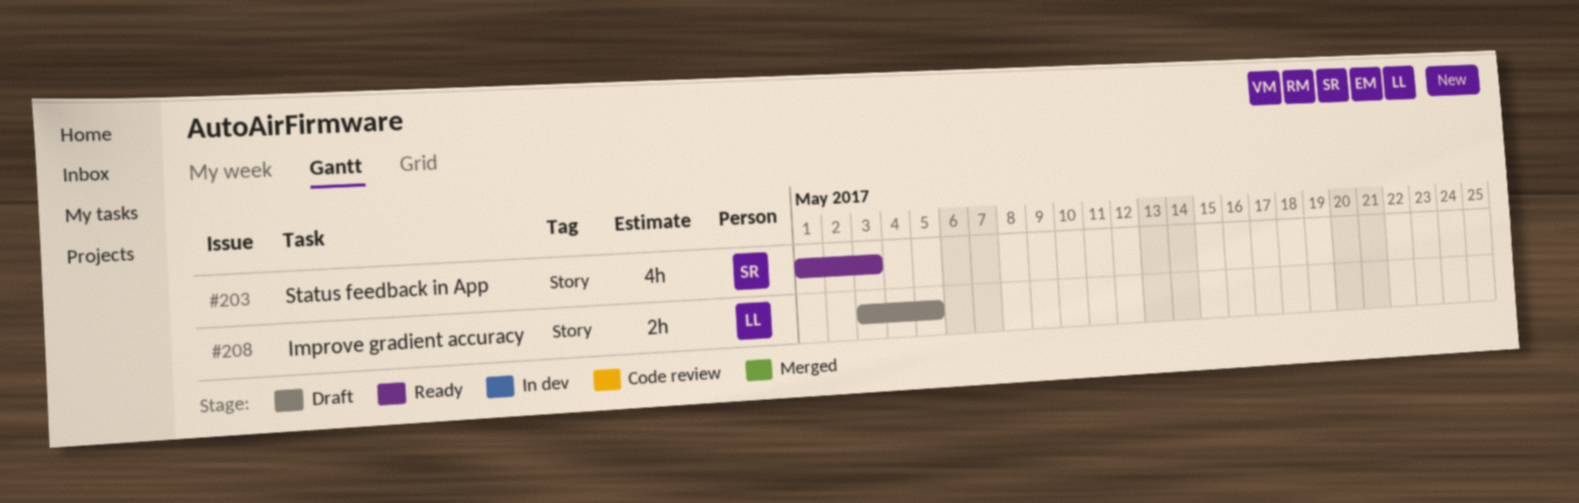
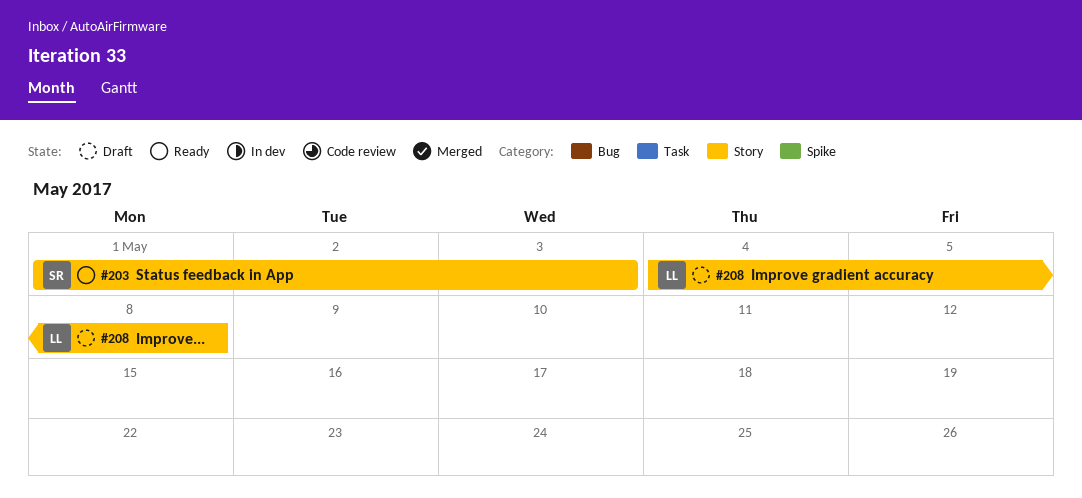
#208, start: May 3 -> May 4
#208, due: May 5 -> May 8

